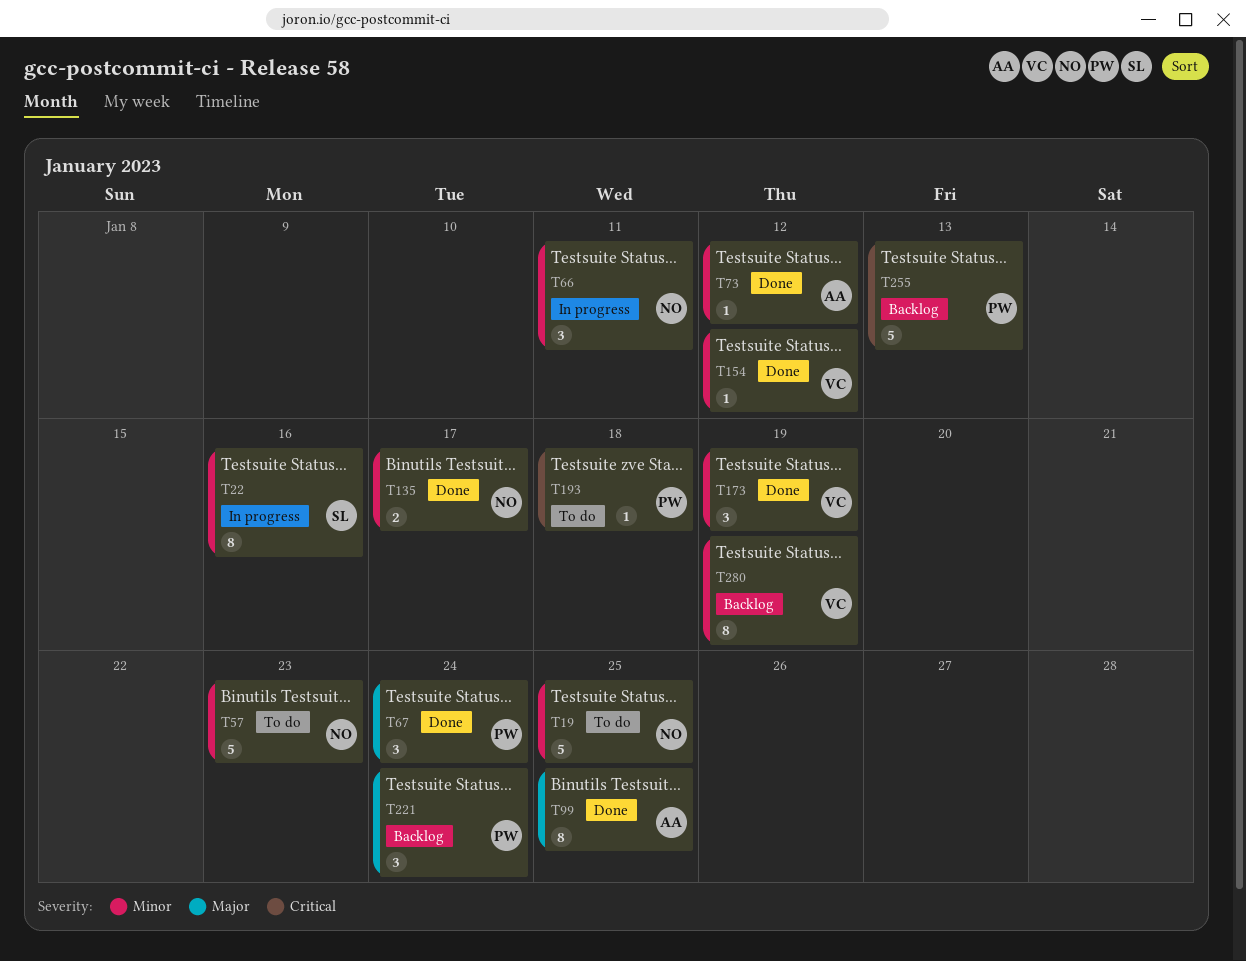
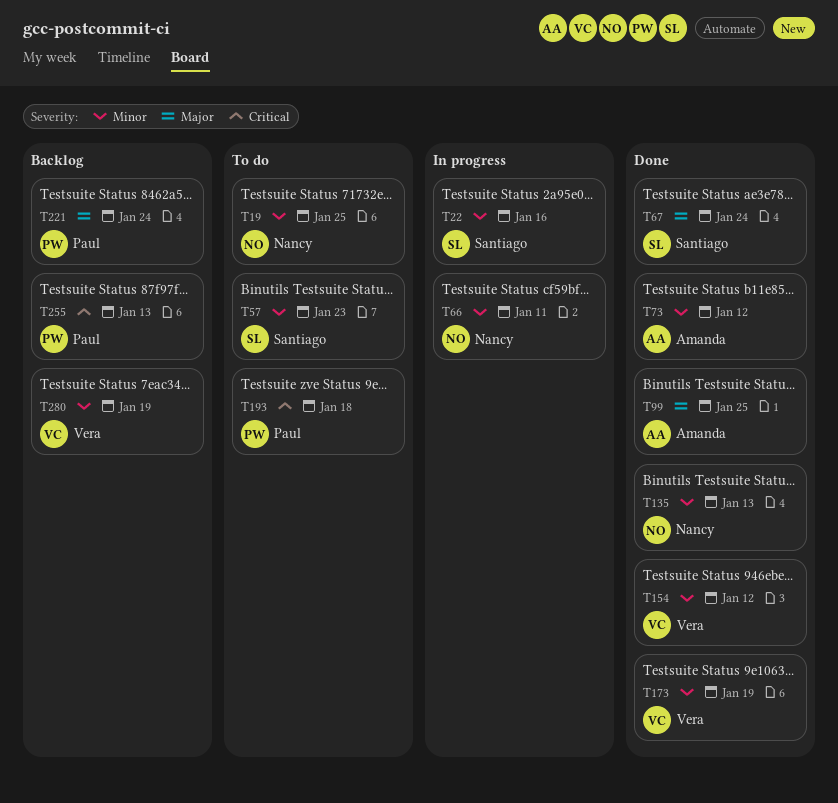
T57, owner: Nancy -> Santiago
T67, owner: Paul -> Santiago
T135, due: Jan 17 -> Jan 13

